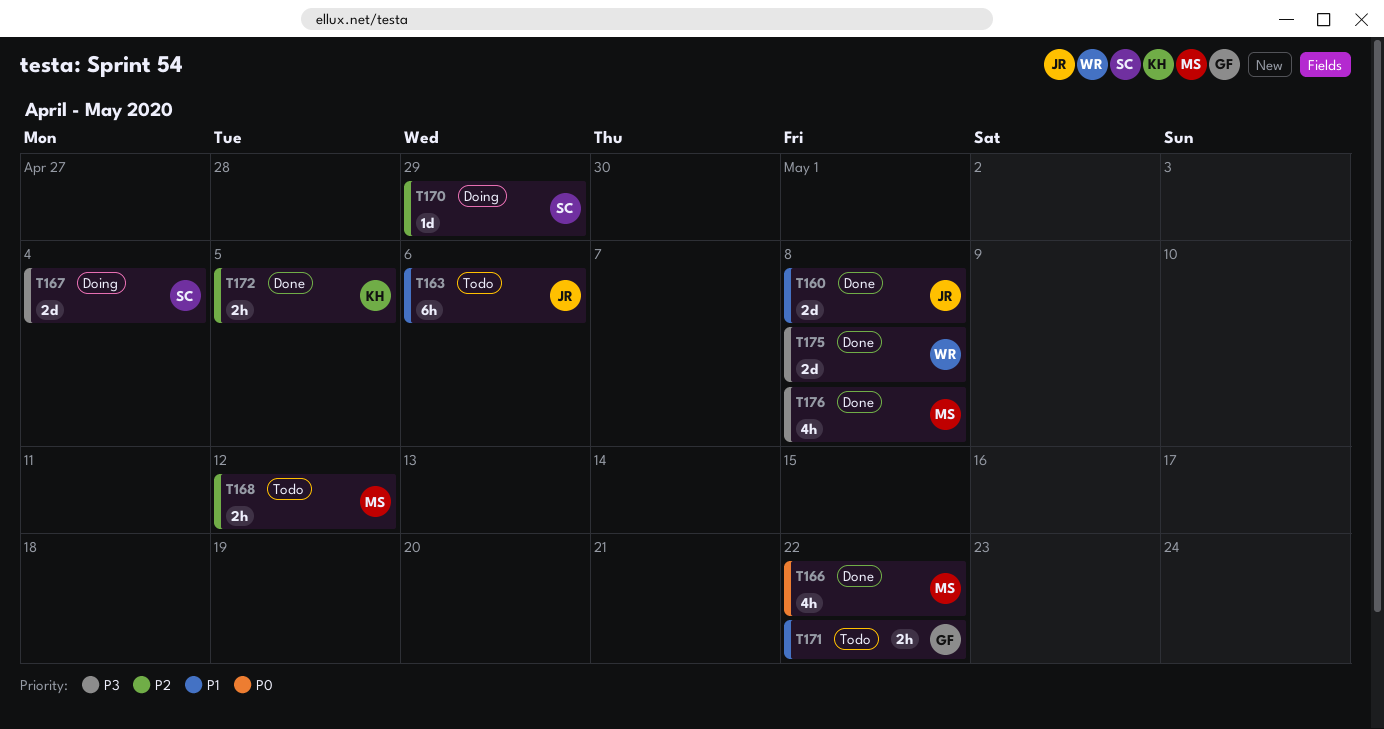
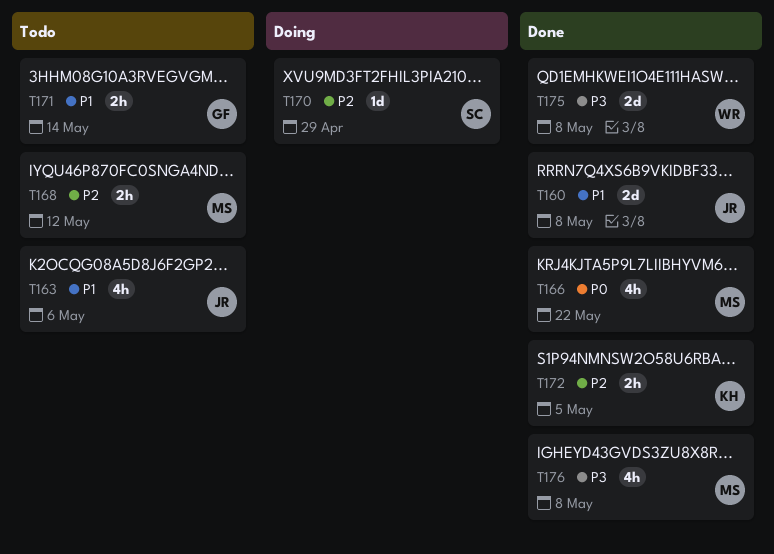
T163, estimate: 6h -> 4h
T167: present -> none
T171, due: May 22 -> May 14

